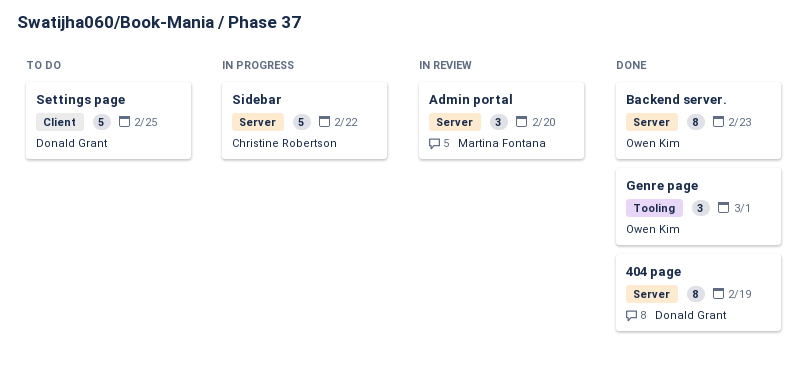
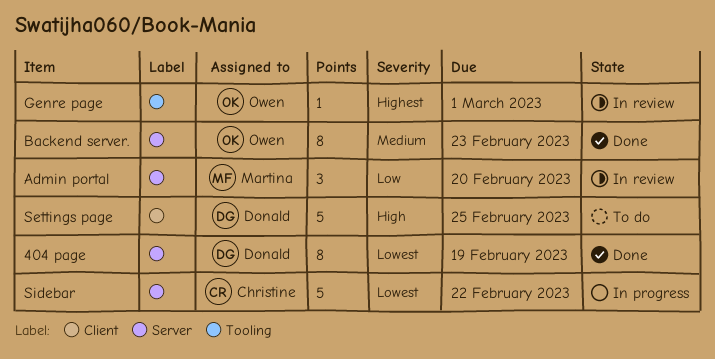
Genre page, status: Done -> In review
Genre page, estimate: 3 -> 1

